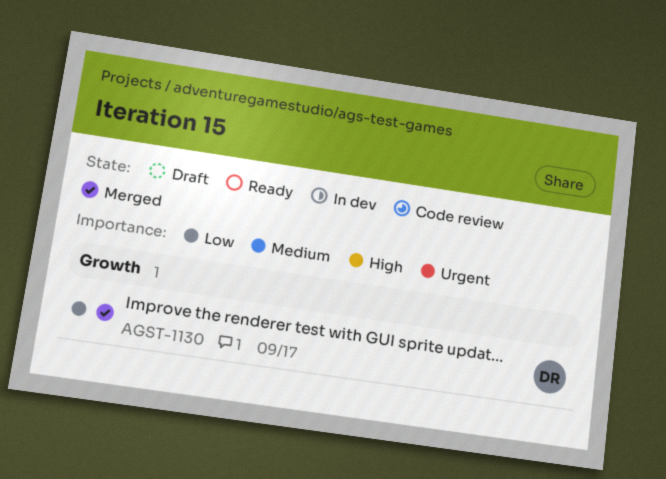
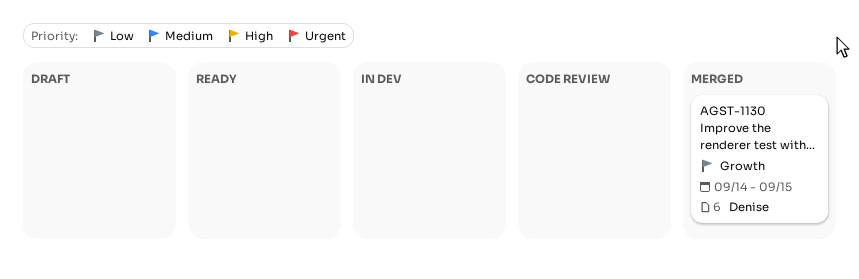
AGST-1130, due: Sep 17 -> Sep 15

